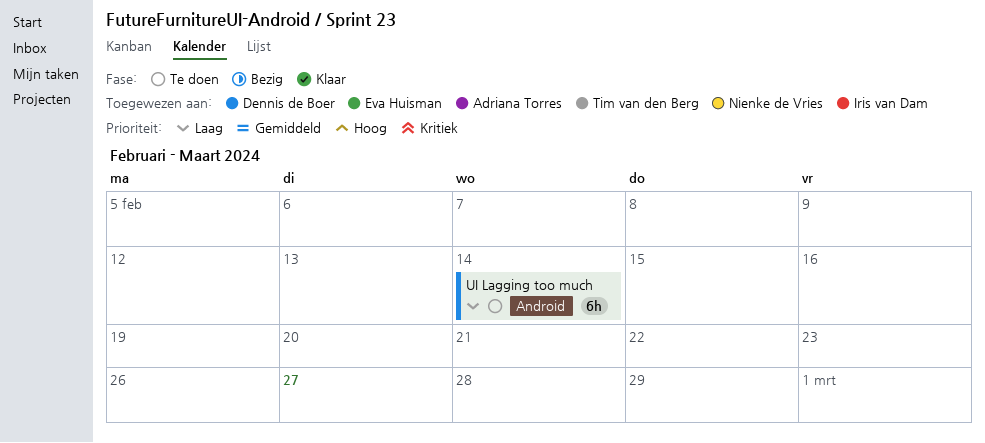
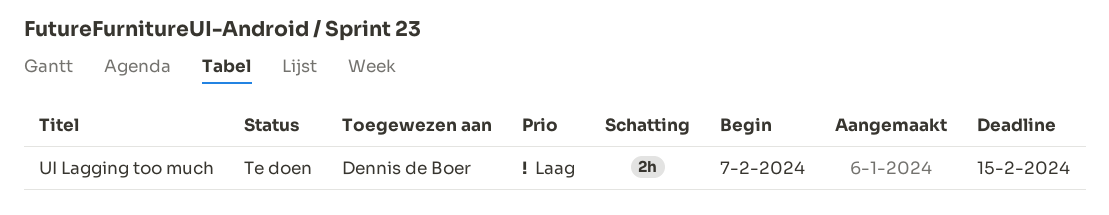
UI Lagging too much, estimate: 6h -> 2h
UI Lagging too much, due: Feb 14 -> Feb 15

